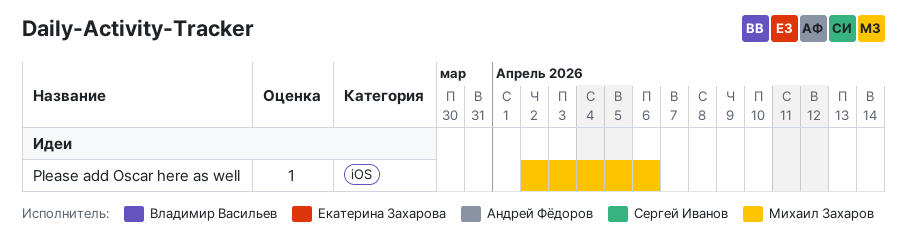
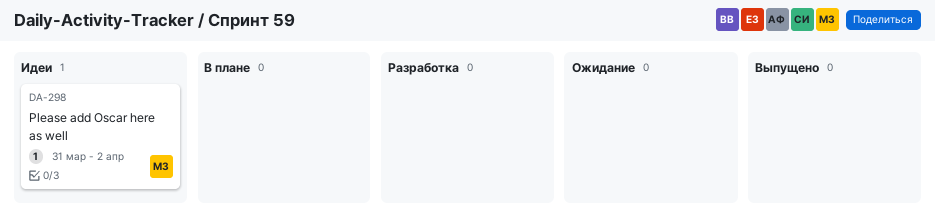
Please add Oscar here as well, start: Apr 2 -> Mar 31
Please add Oscar here as well, due: Apr 6 -> Apr 2

